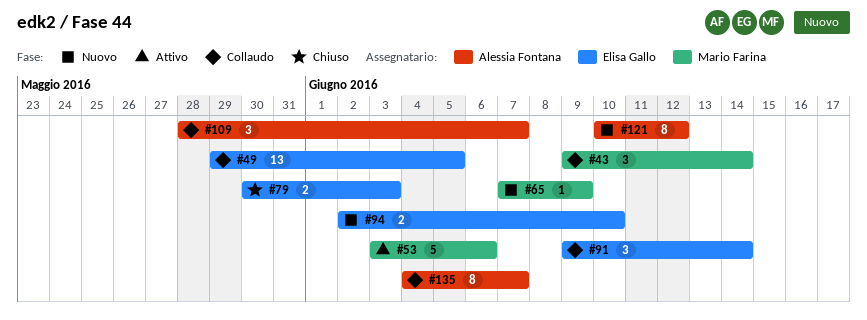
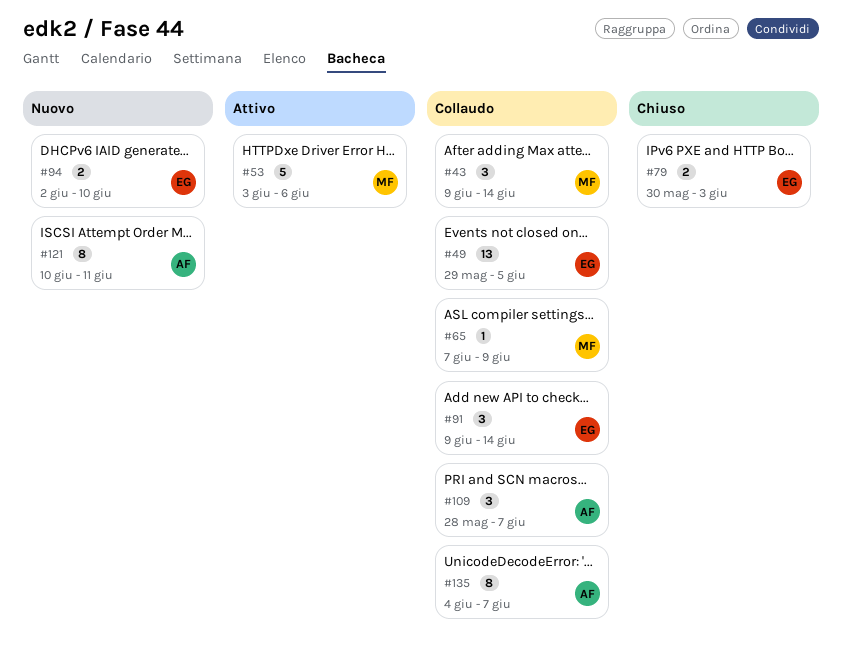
#65, status: Nuovo -> Collaudo
#121, due: Jun 12 -> Jun 11

